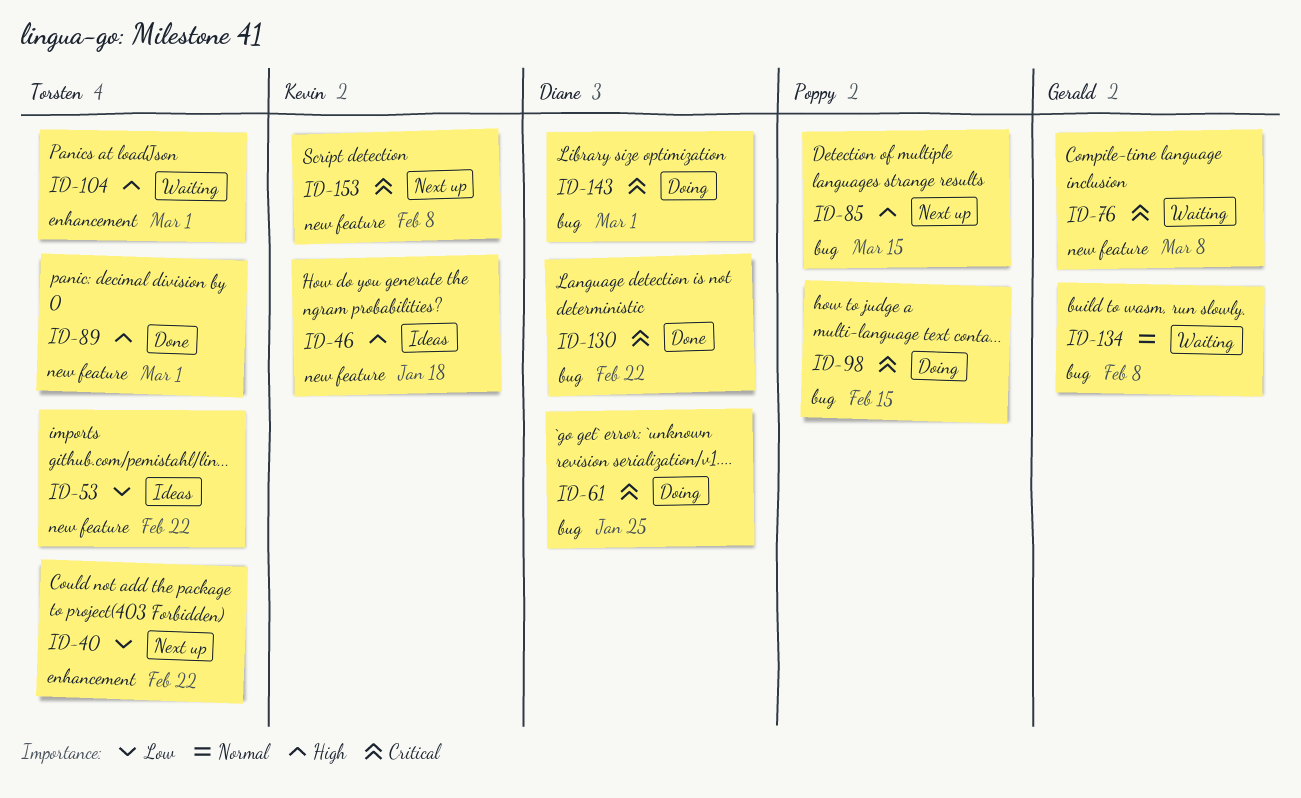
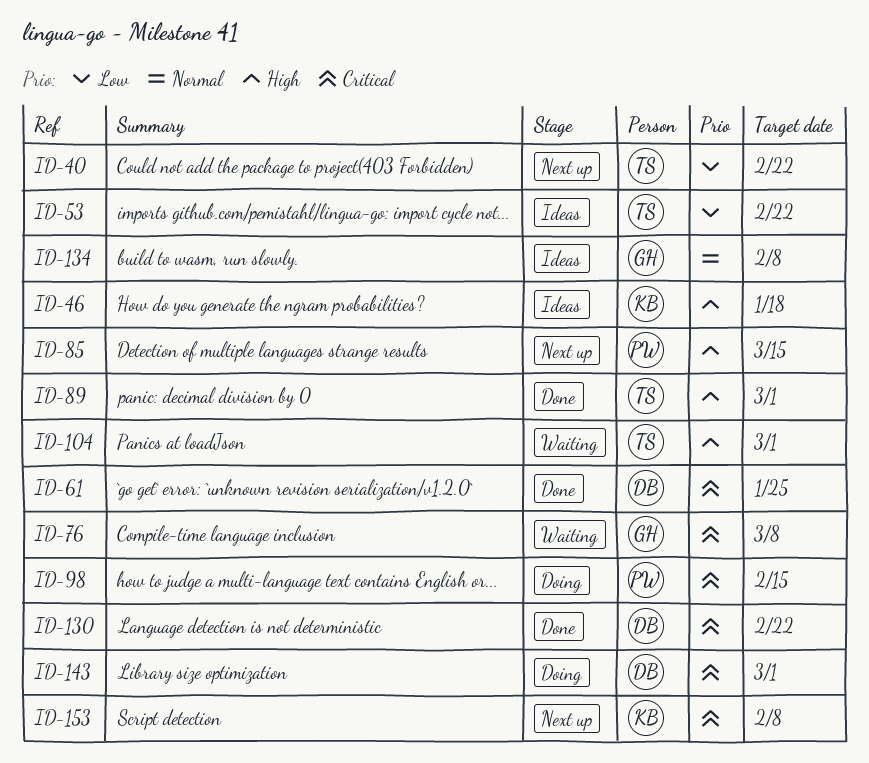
ID-61, status: Doing -> Done
ID-134, status: Waiting -> Ideas

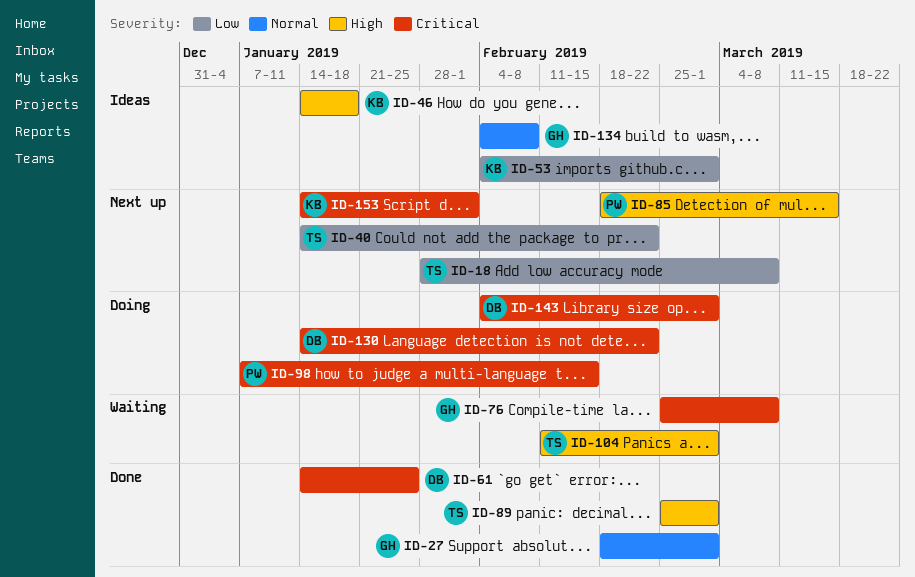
ID-18: none -> present
ID-27: none -> present
ID-53, owner: TS -> KB
ID-53, due: Feb 22 -> Mar 1
ID-130, status: Done -> Doing
ID-153, due: Feb 8 -> Feb 1

